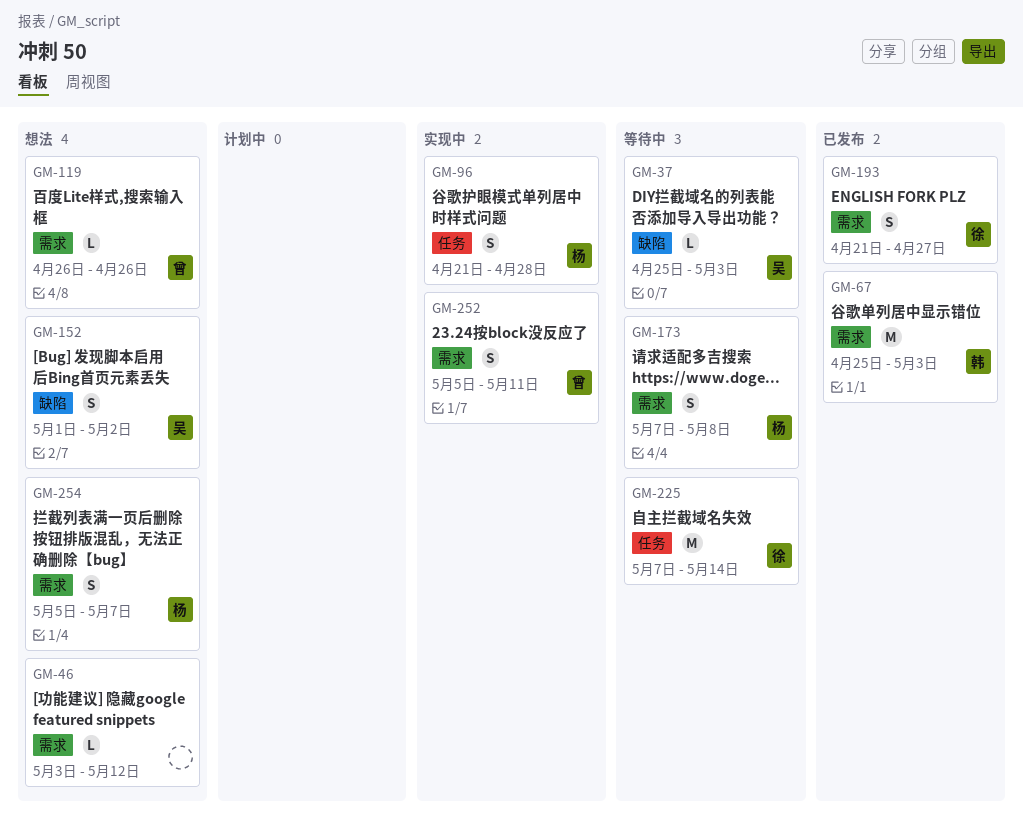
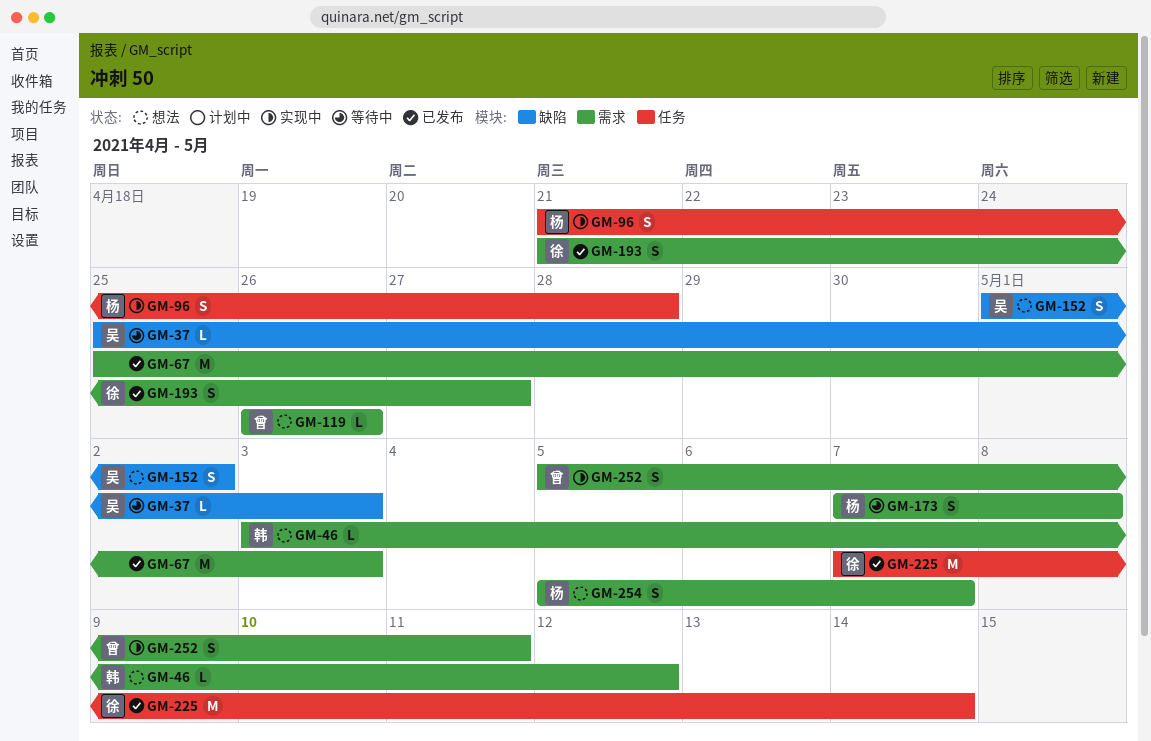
GM-46, owner: none -> 韩
GM-67, owner: 韩 -> none
GM-225, status: 等待中 -> 已发布

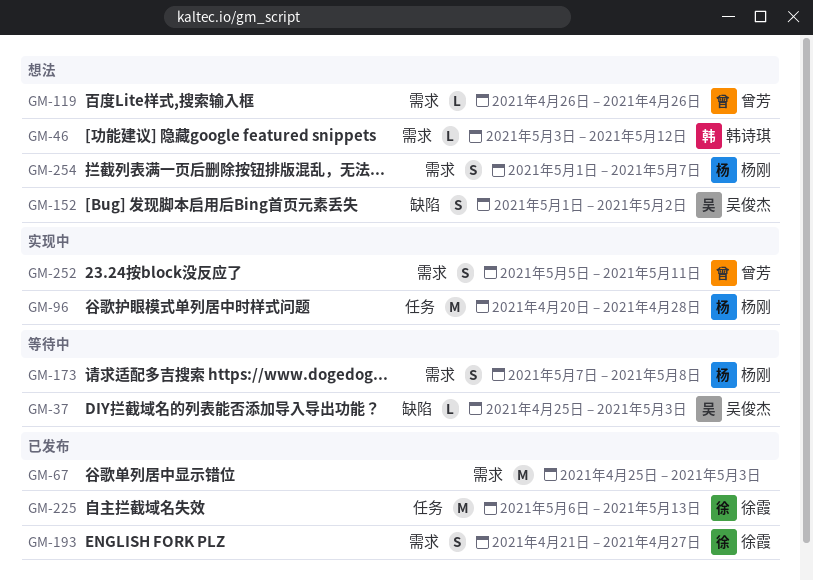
GM-96, estimate: S -> M
GM-96, start: Apr 21 -> Apr 20
GM-225, start: May 7 -> May 6
GM-225, due: May 14 -> May 13
GM-254, start: May 5 -> May 1

